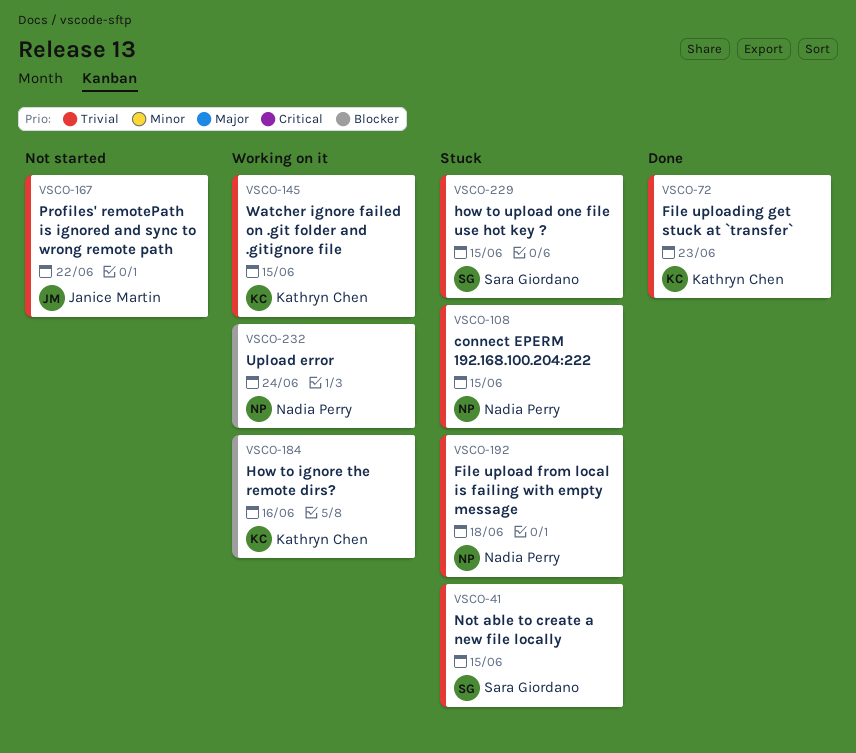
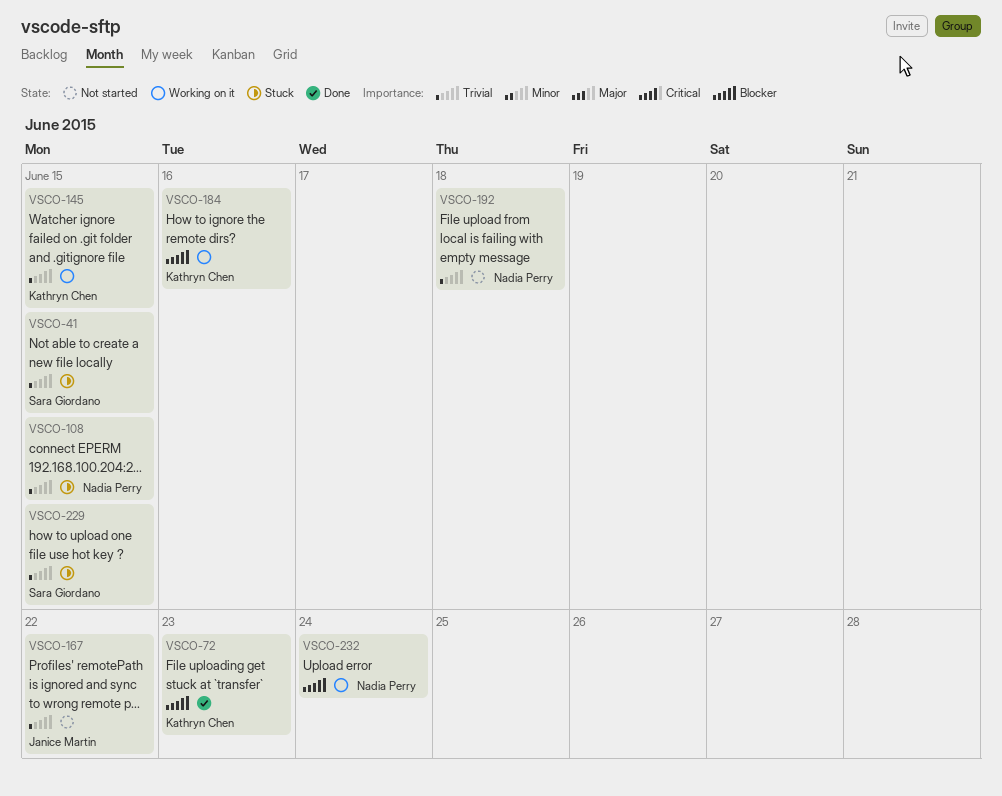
VSCO-72, priority: Trivial -> Blocker
VSCO-192, status: Stuck -> Not started

